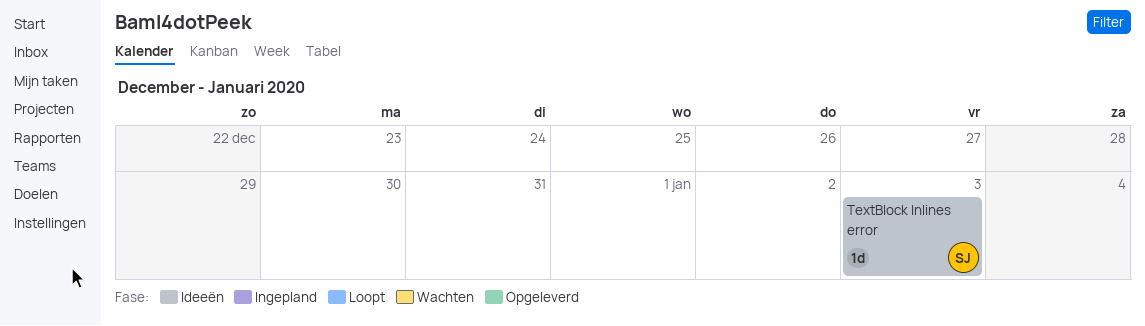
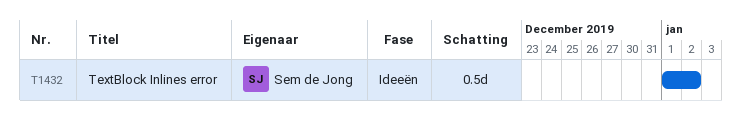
TextBlock Inlines error, estimate: 1d -> 0.5d
TextBlock Inlines error, due: Jan 3 -> Jan 2

